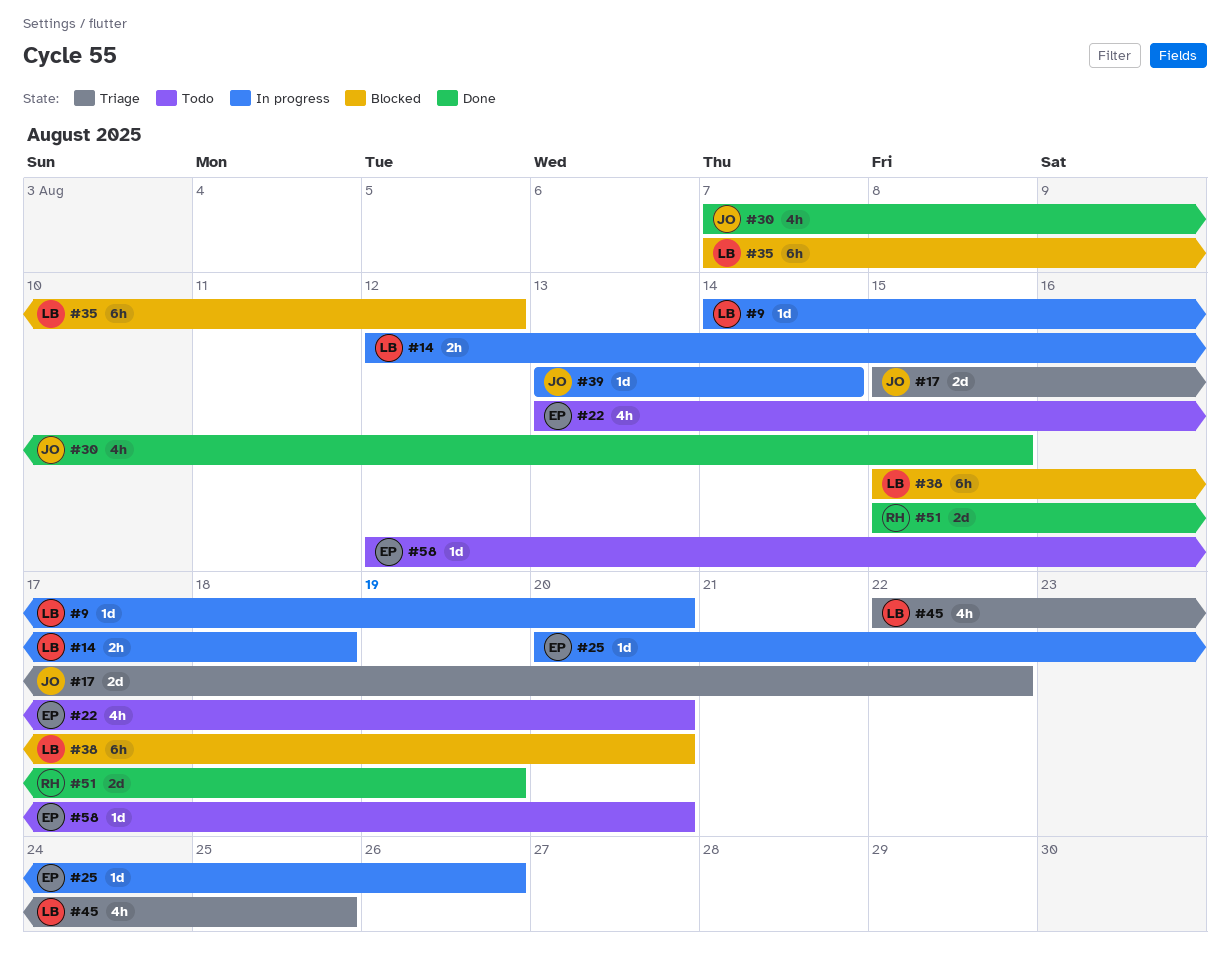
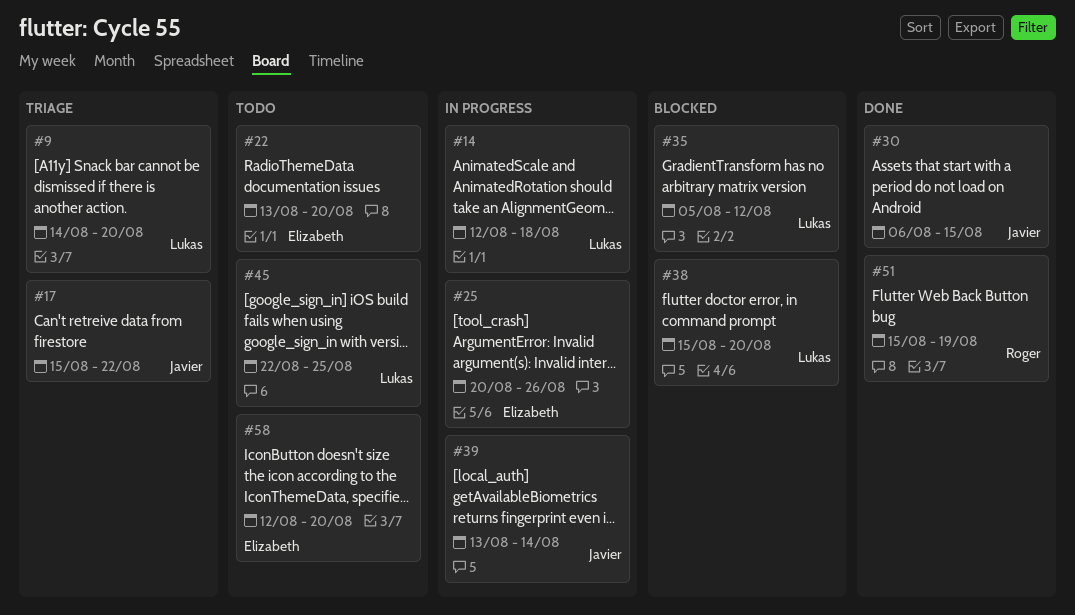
#9, status: In progress -> Triage
#30, start: Aug 7 -> Aug 6
#35, start: Aug 7 -> Aug 5
#45, status: Triage -> Todo

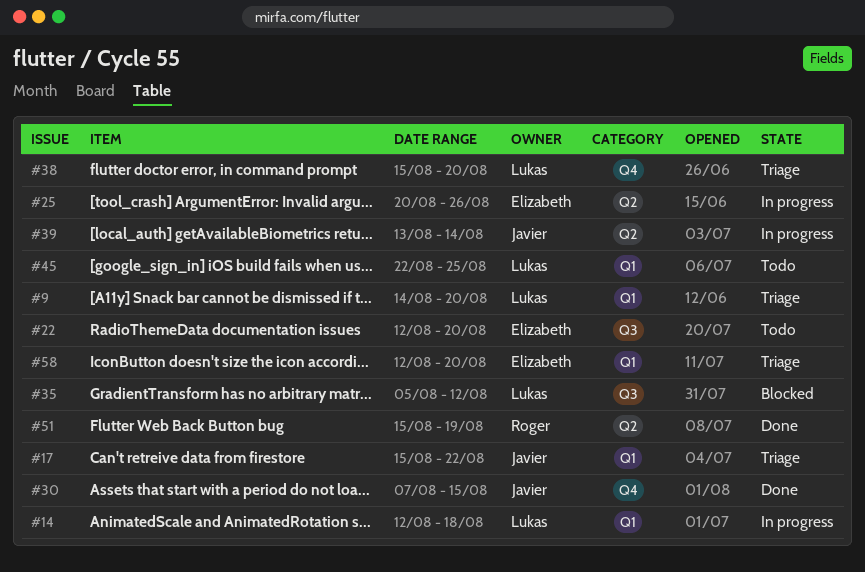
#22, start: Aug 13 -> Aug 12
#30, start: Aug 6 -> Aug 7
#38, status: Blocked -> Triage
#58, status: Todo -> Triage

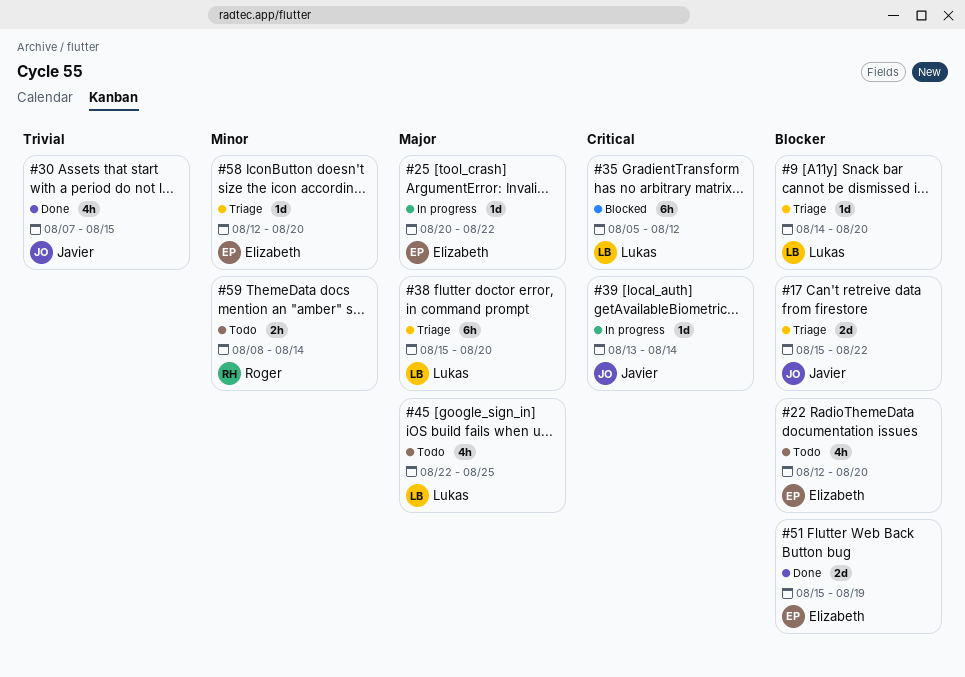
#14: present -> none
#25, due: Aug 26 -> Aug 22
#51, owner: Roger -> Elizabeth
#59: none -> present

